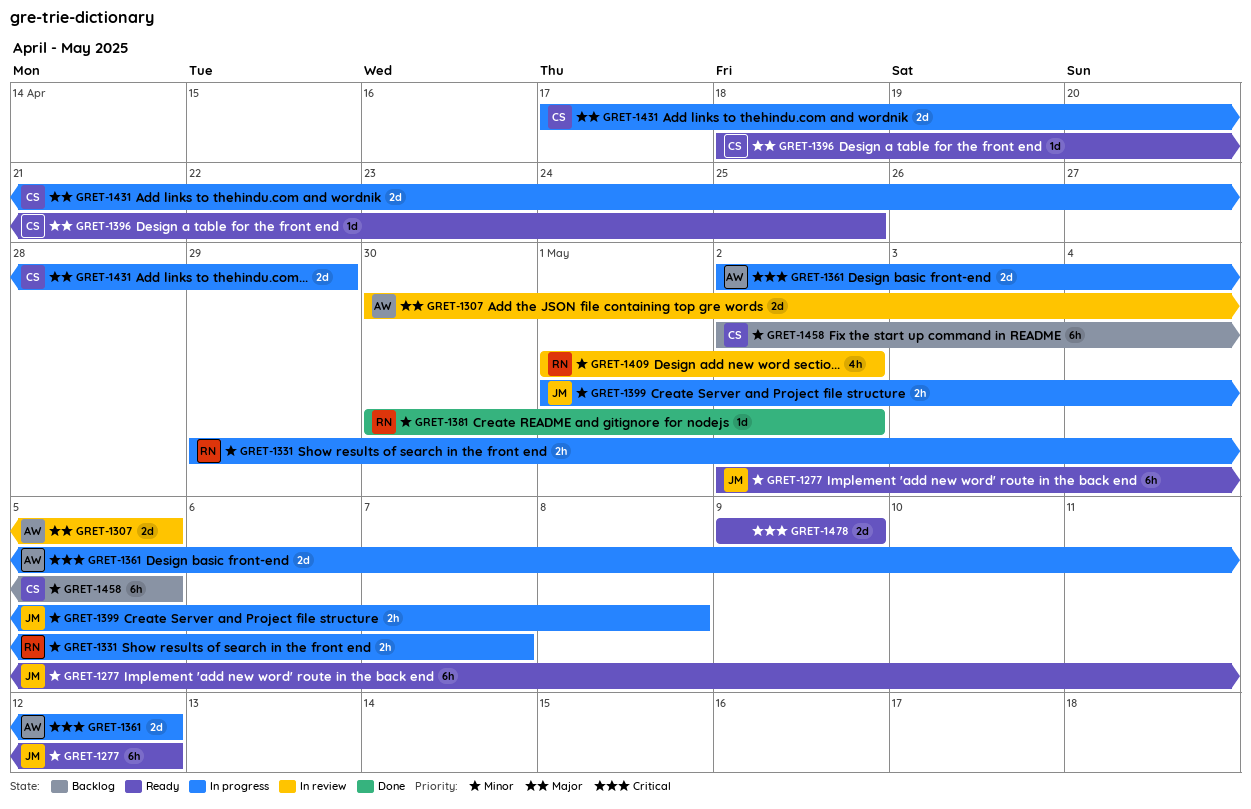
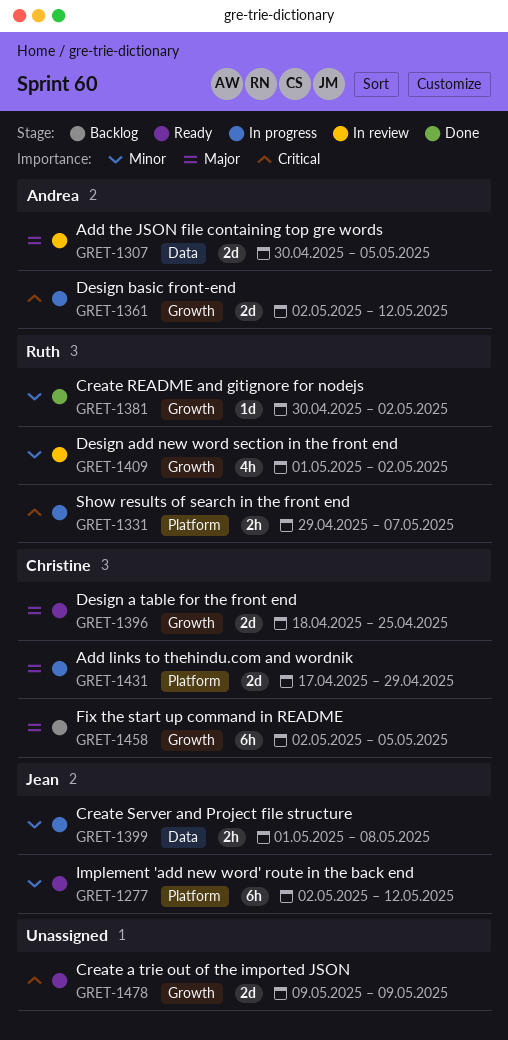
GRET-1331, priority: Minor -> Critical
GRET-1396, estimate: 1d -> 2d
GRET-1458, priority: Minor -> Major

